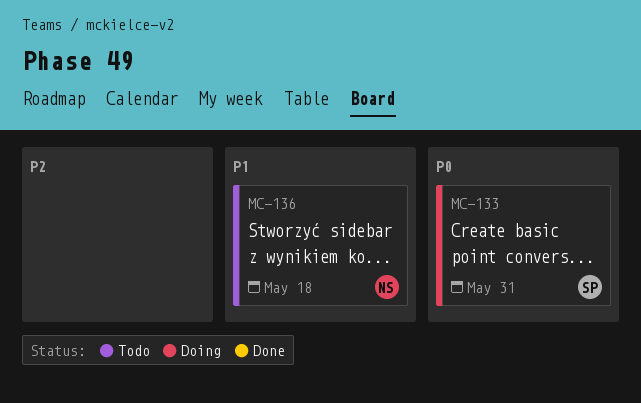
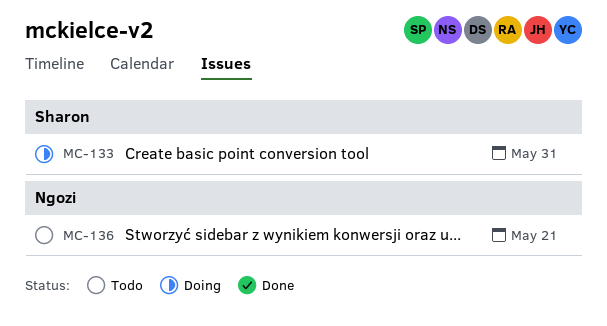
MC-136, due: May 18 -> May 21

